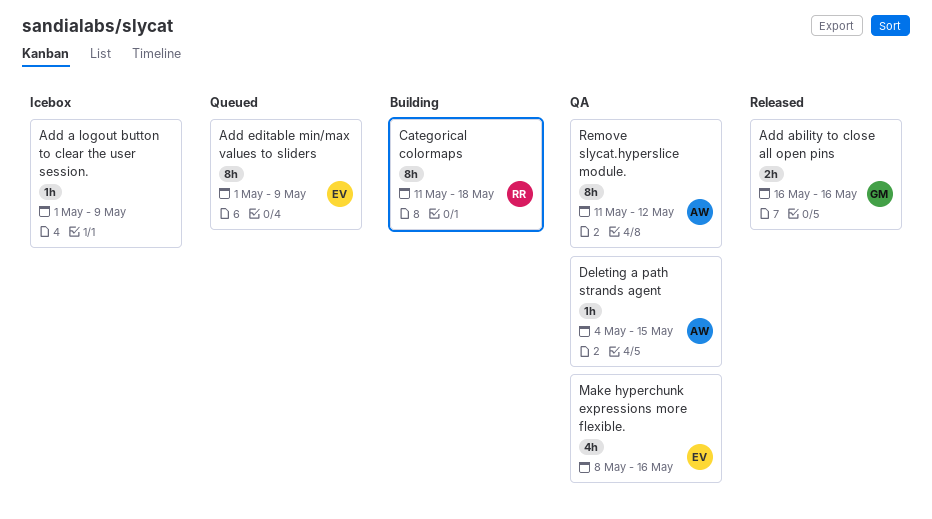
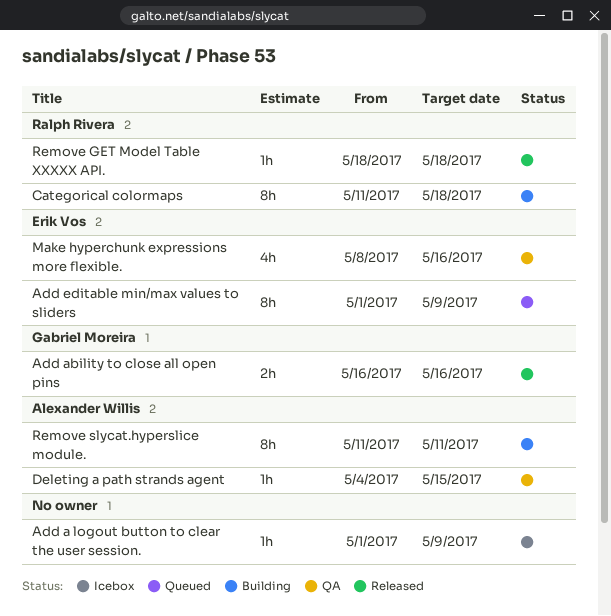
Remove GET Model Table XXXXX API.: none -> present
Remove slycat.hyperslice module., status: QA -> Building
Remove slycat.hyperslice module., due: May 12 -> May 11

